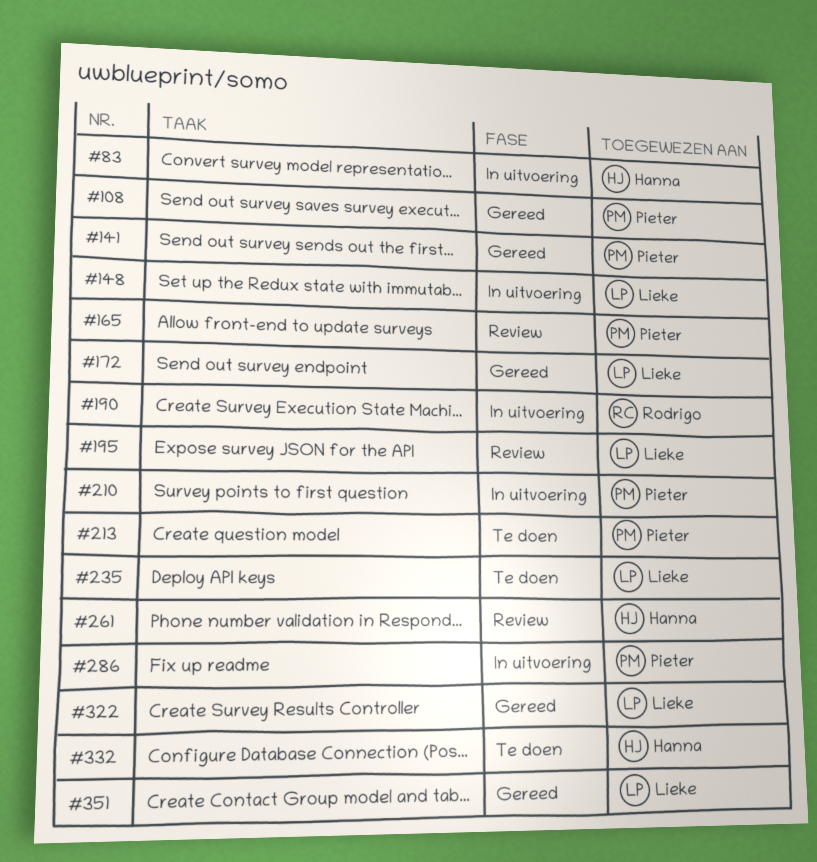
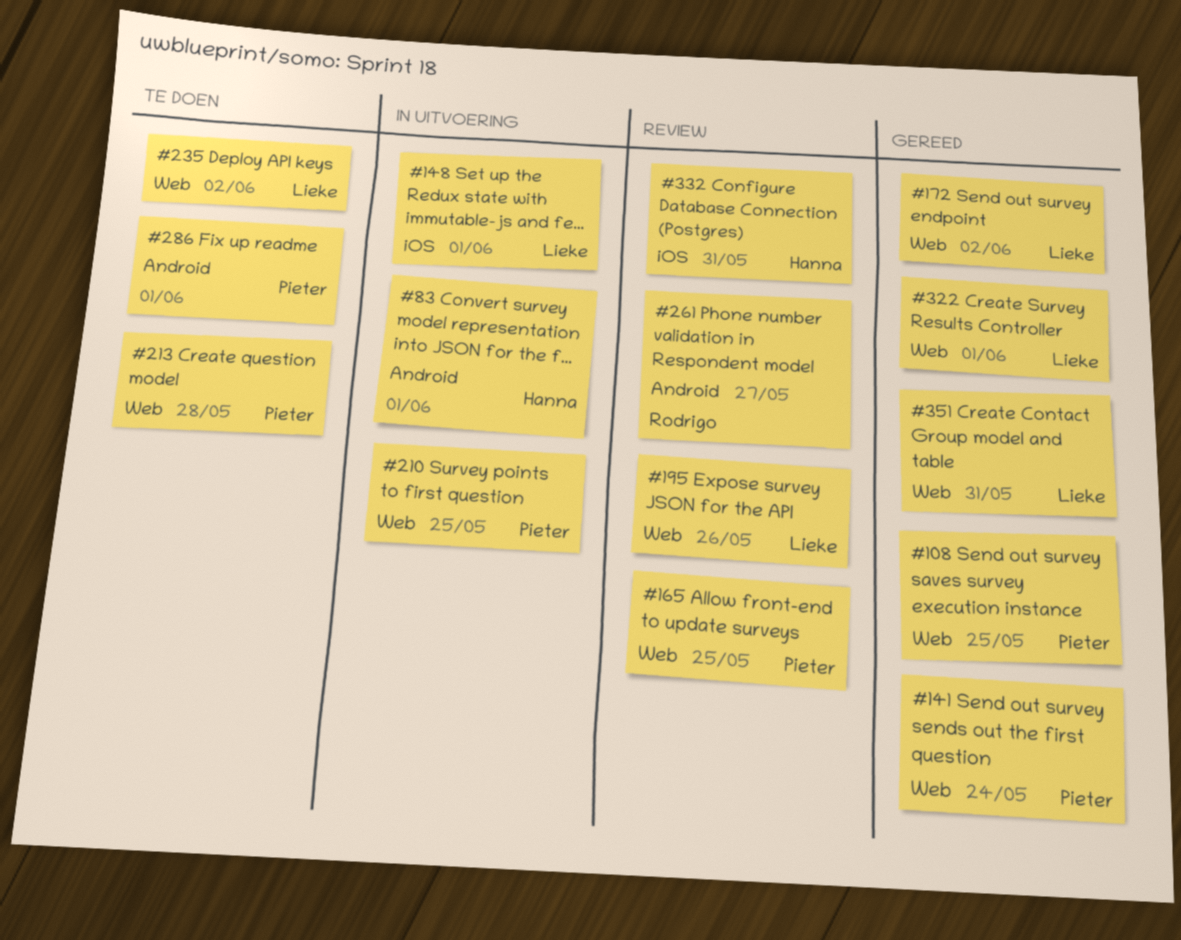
#190: present -> none
#261, owner: Hanna -> Rodrigo
#286, status: In uitvoering -> Te doen
#332, status: Te doen -> Review

